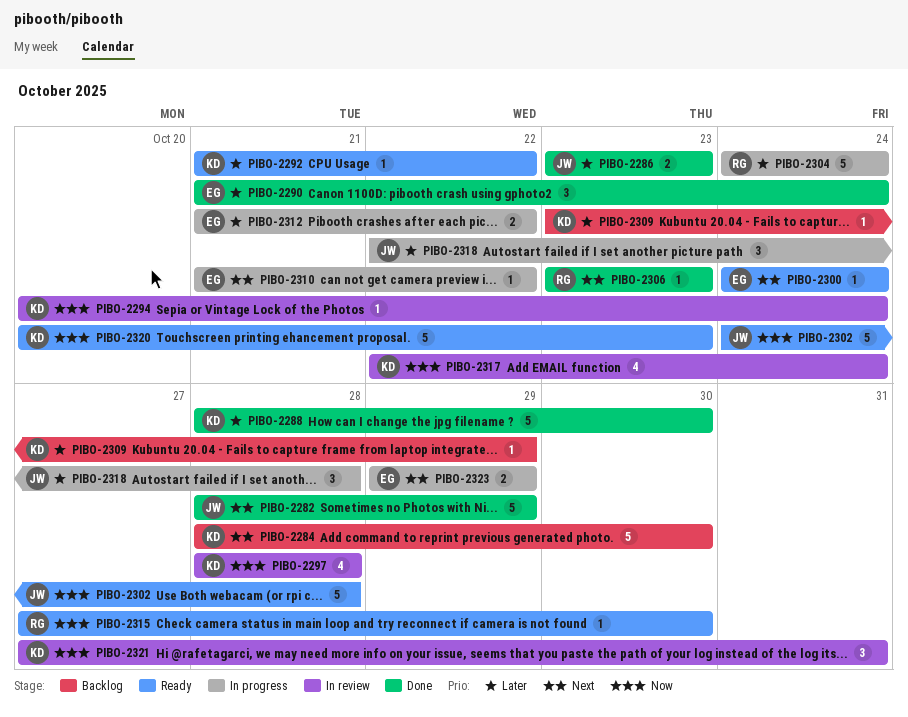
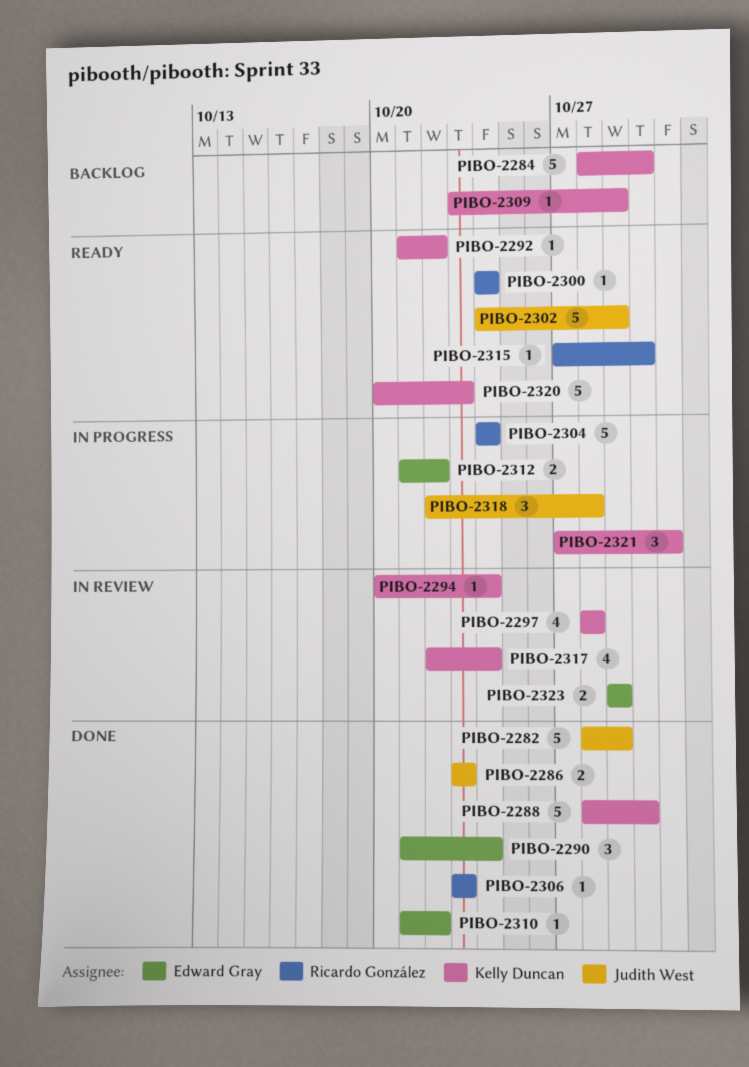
PIBO-2300, owner: Edward Gray -> Ricardo González
PIBO-2302, due: Oct 28 -> Oct 29
PIBO-2310, status: In progress -> Done
PIBO-2321, status: In review -> In progress
PIBO-2323, status: In progress -> In review

